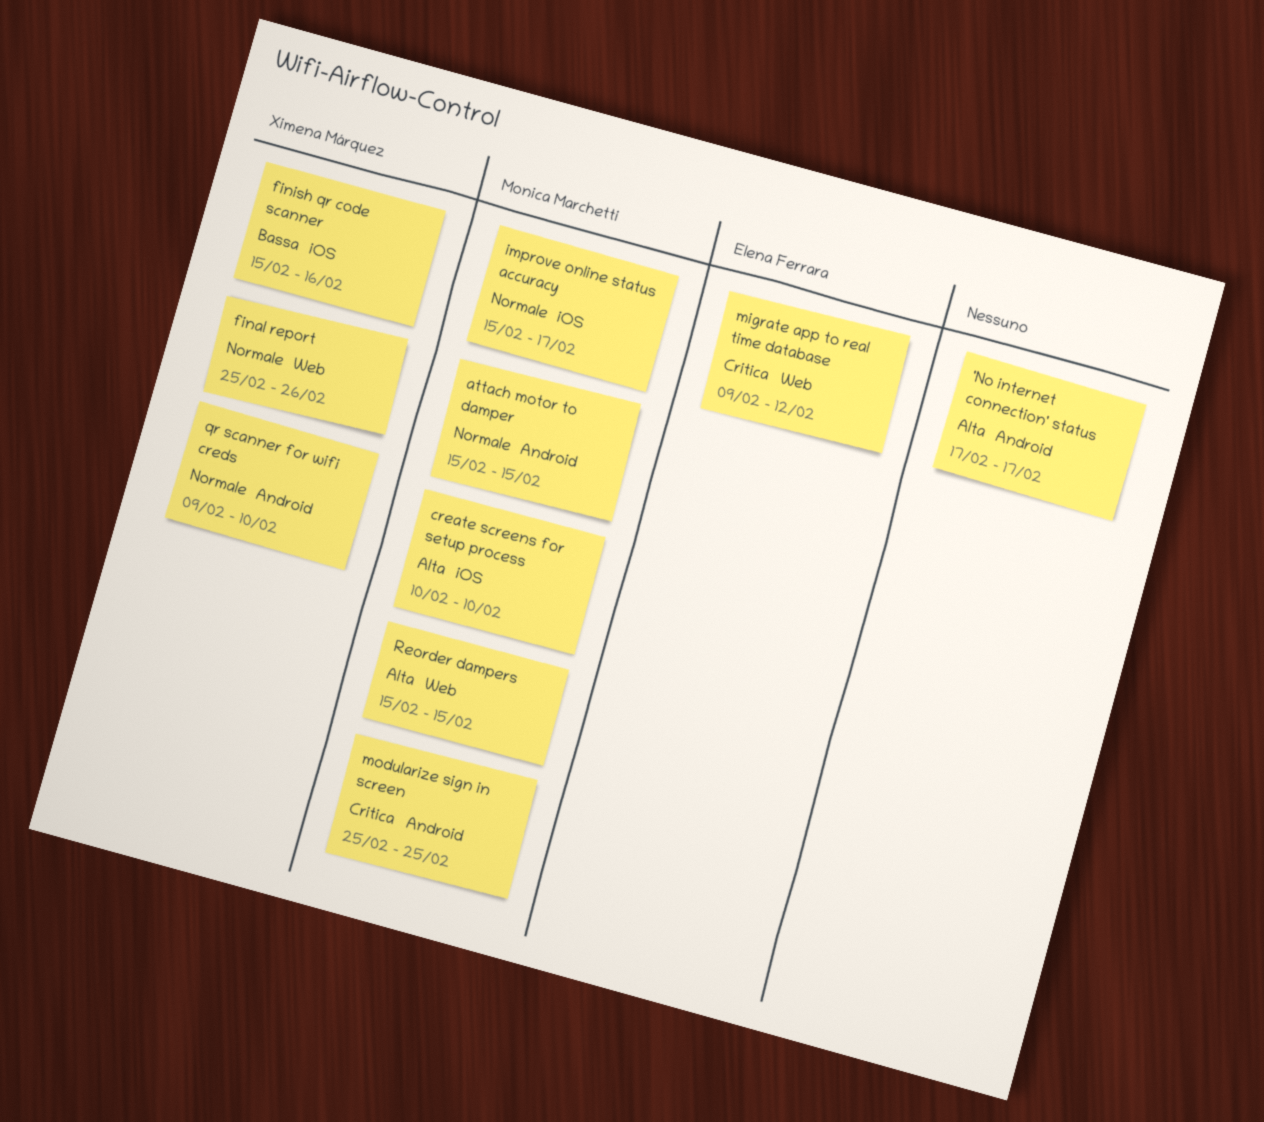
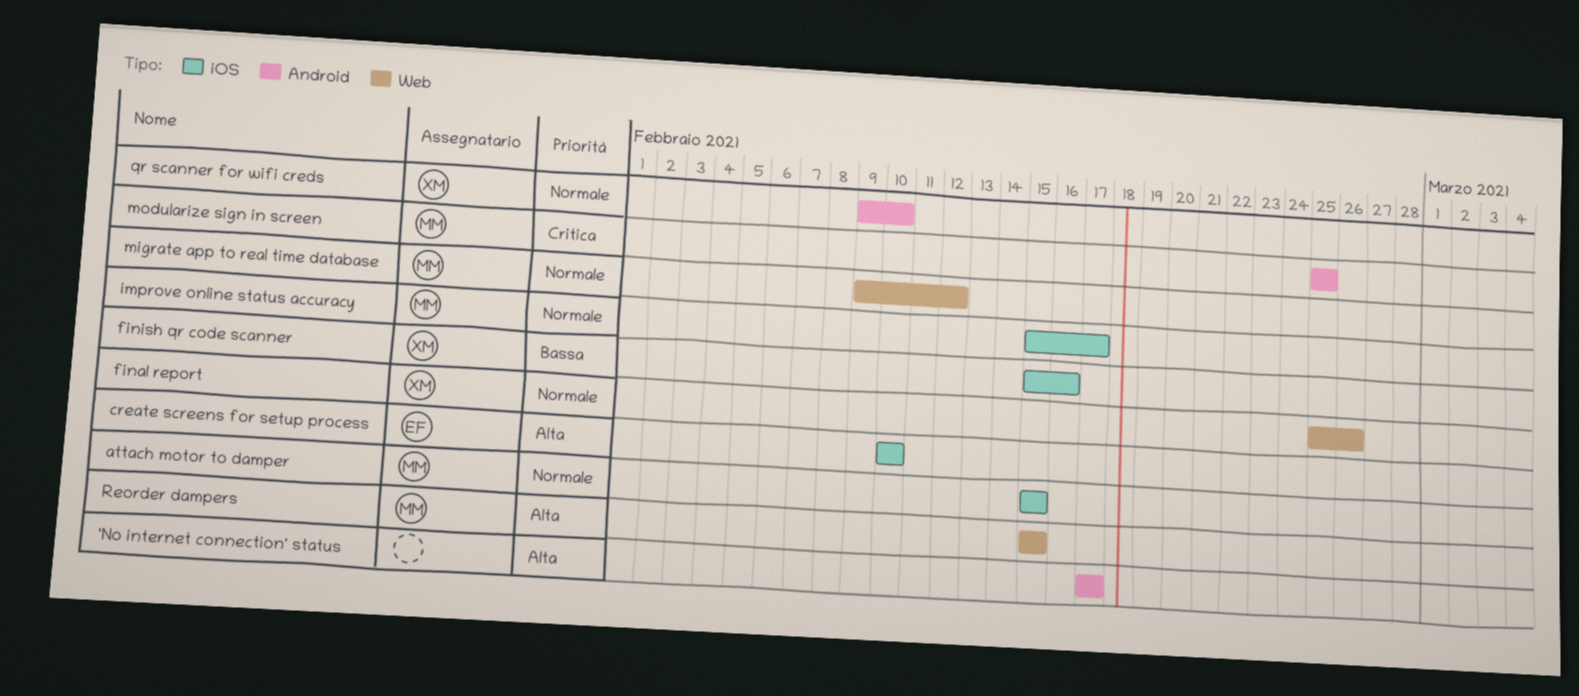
attach motor to damper, label: Android -> iOS
create screens for setup process, owner: Monica Marchetti -> Elena Ferrara
migrate app to real time database, owner: Elena Ferrara -> Monica Marchetti
migrate app to real time database, priority: Critica -> Normale

